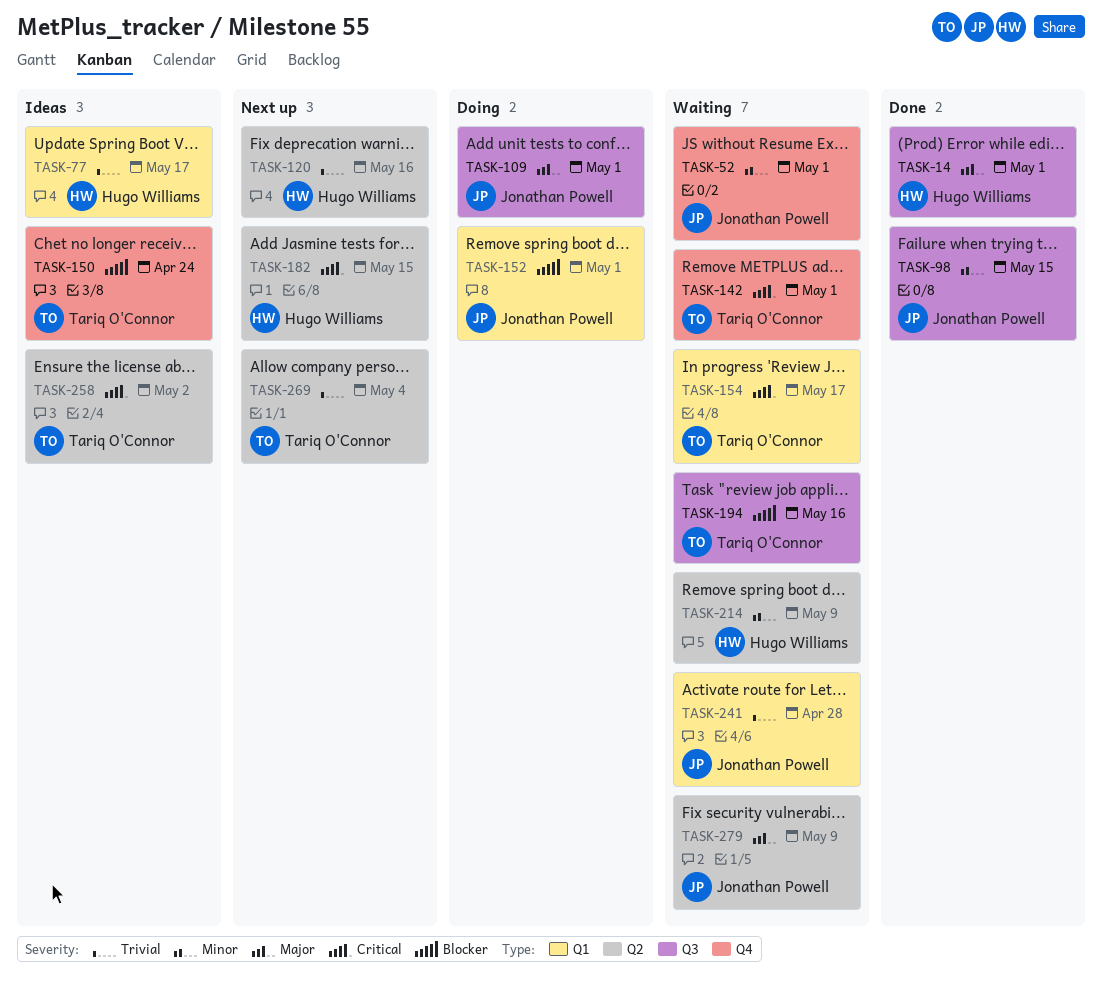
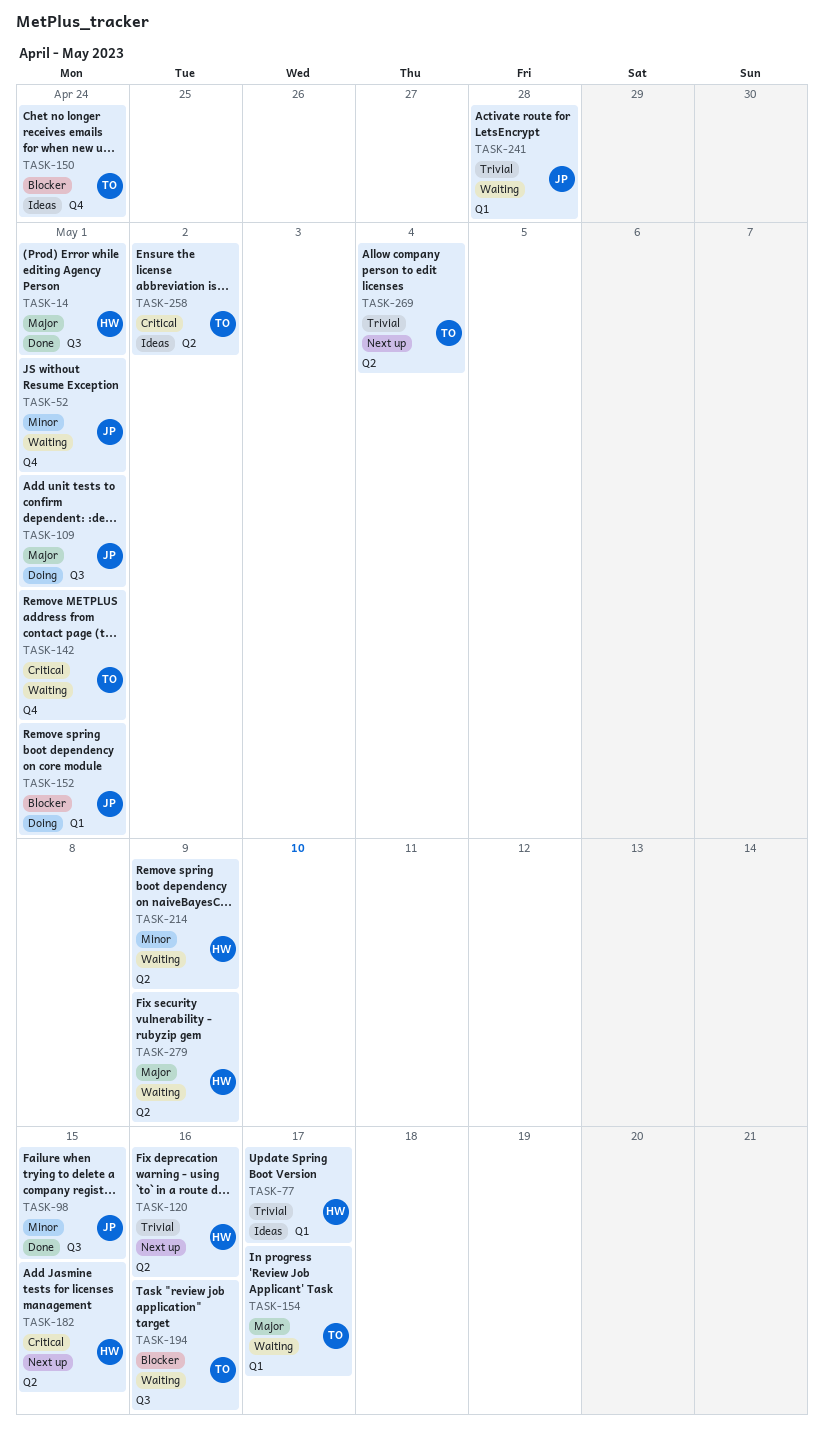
TASK-154, priority: Critical -> Major
TASK-279, owner: Jonathan Powell -> Hugo Williams

